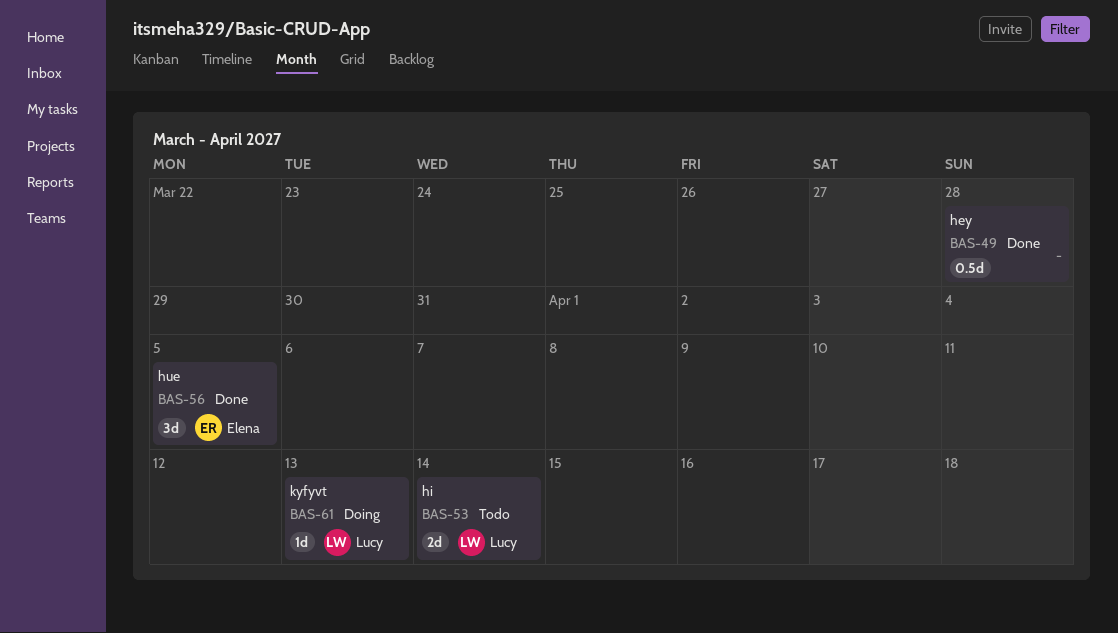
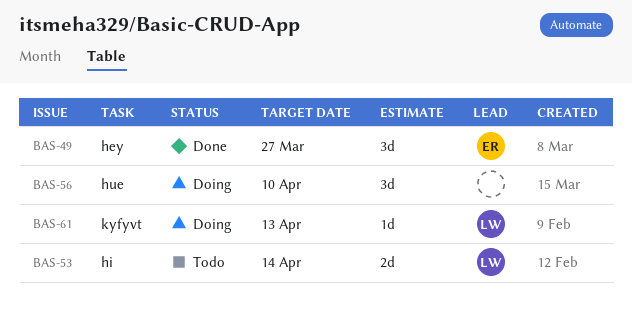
BAS-49, owner: none -> Elena
BAS-49, estimate: 0.5d -> 3d
BAS-49, due: Mar 28 -> Mar 27
BAS-56, status: Done -> Doing
BAS-56, owner: Elena -> none
BAS-56, due: Apr 5 -> Apr 10

